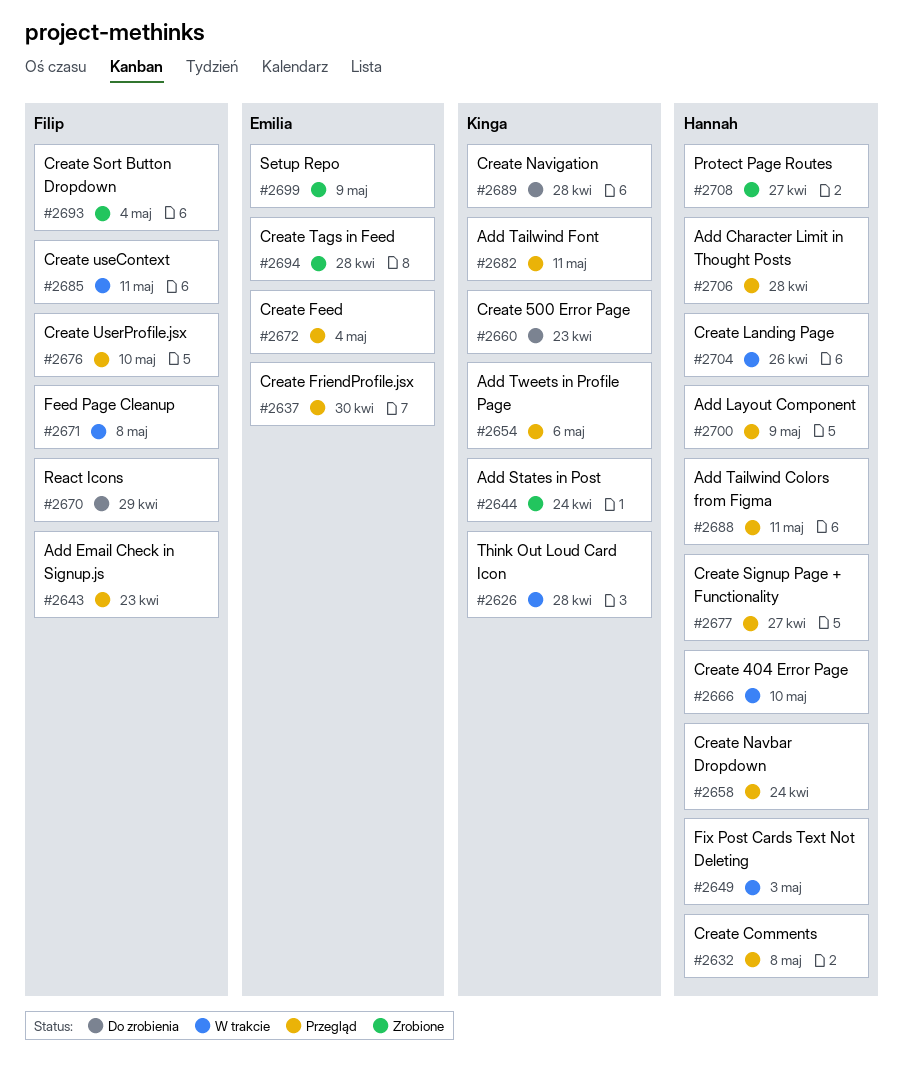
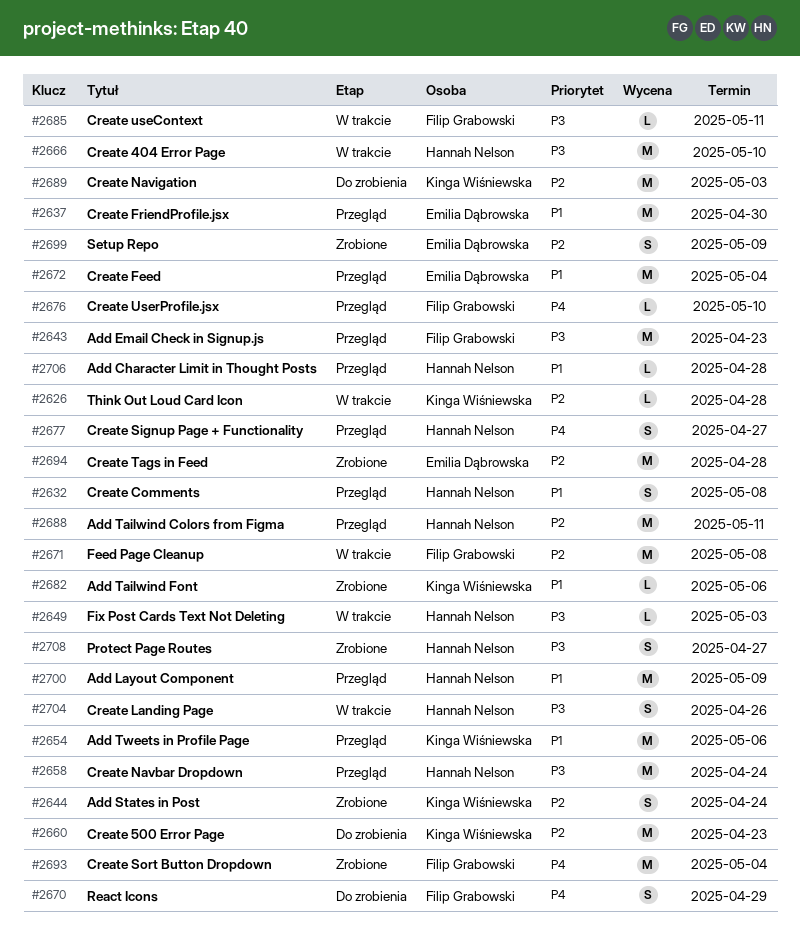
#2682, status: Przegląd -> Zrobione
#2682, due: May 11 -> May 6
#2689, due: Apr 28 -> May 3

